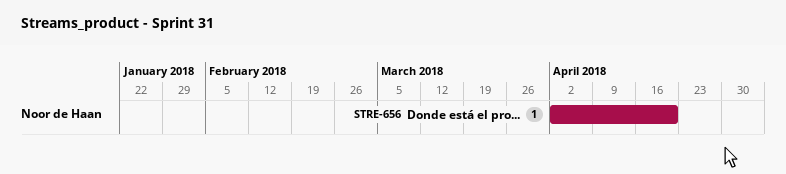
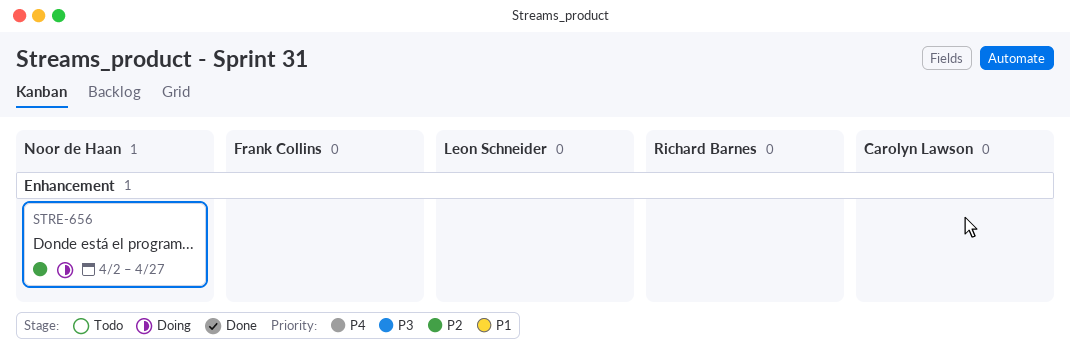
STRE-656, due: Apr 20 -> Apr 27

